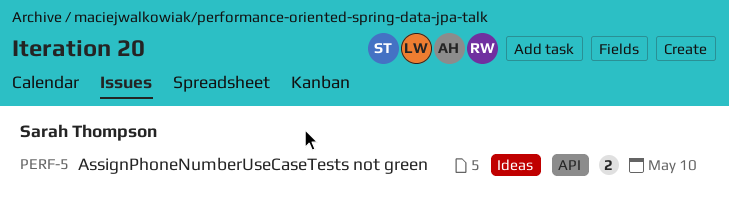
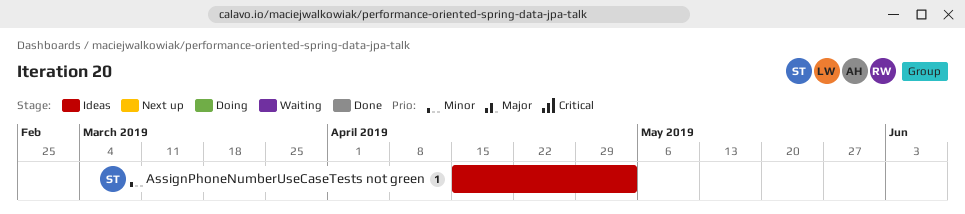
AssignPhoneNumberUseCaseTests not green, estimate: 2 -> 1
AssignPhoneNumberUseCaseTests not green, due: May 10 -> May 3

